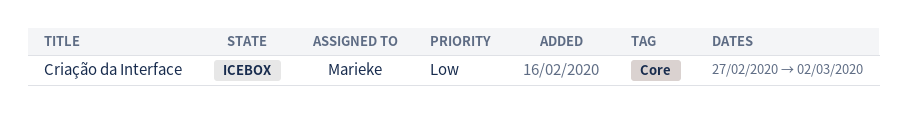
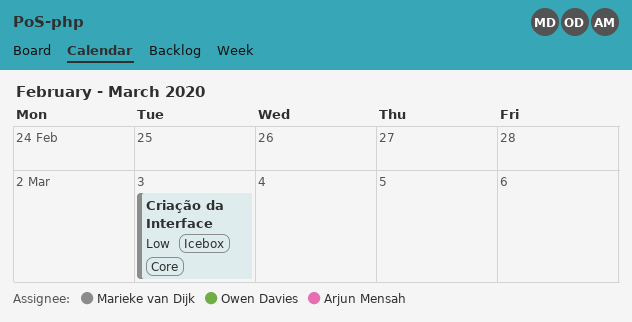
Criação da Interface, due: Mar 2 -> Mar 3

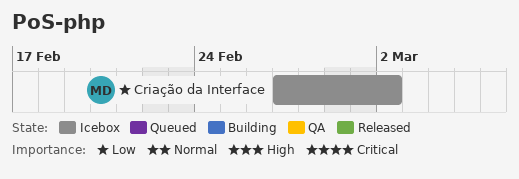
Criação da Interface, due: Mar 3 -> Mar 2

